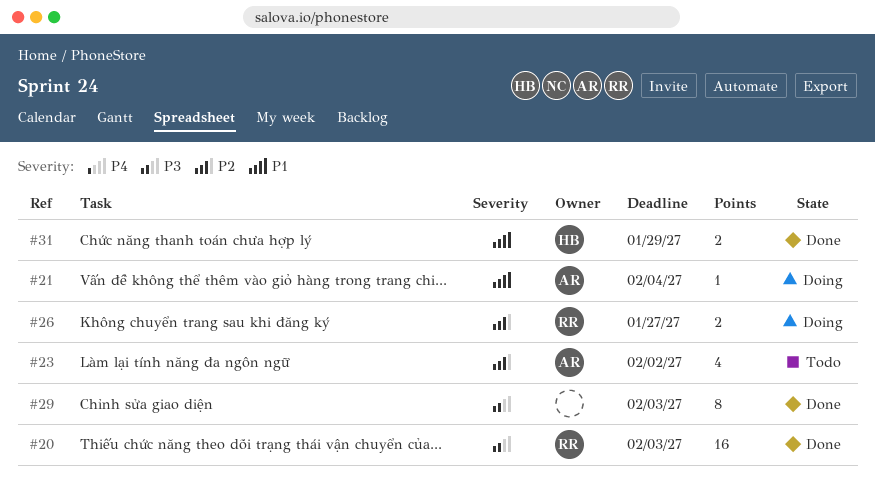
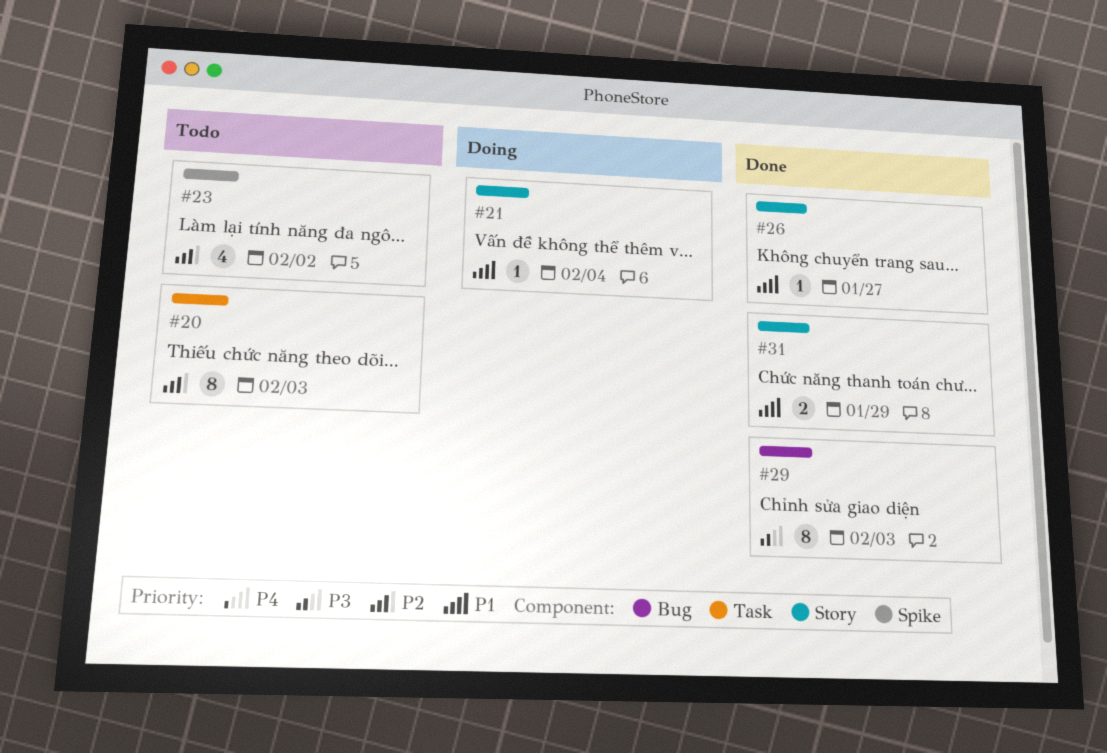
#20, status: Done -> Todo
#20, priority: P3 -> P2
#20, estimate: 16 -> 8
#26, status: Doing -> Done
#26, priority: P2 -> P1
#26, estimate: 2 -> 1

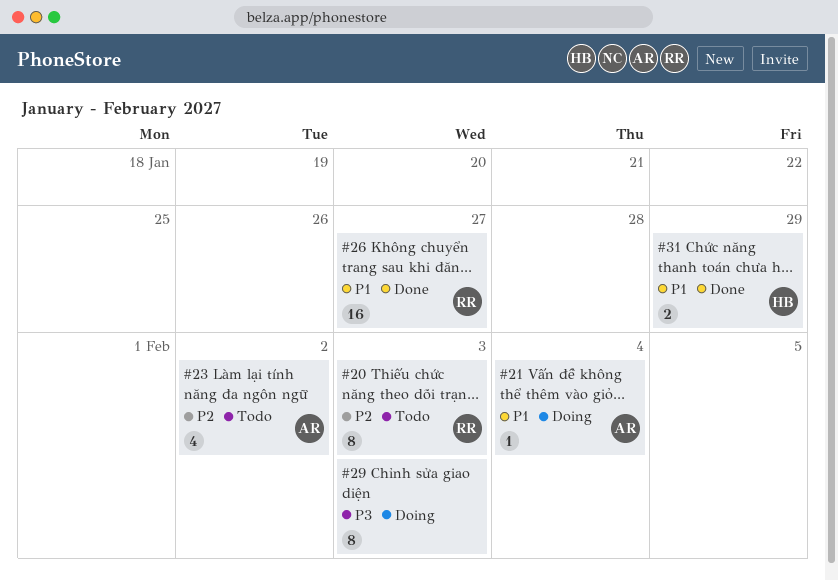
#26, estimate: 1 -> 16
#29, status: Done -> Doing

